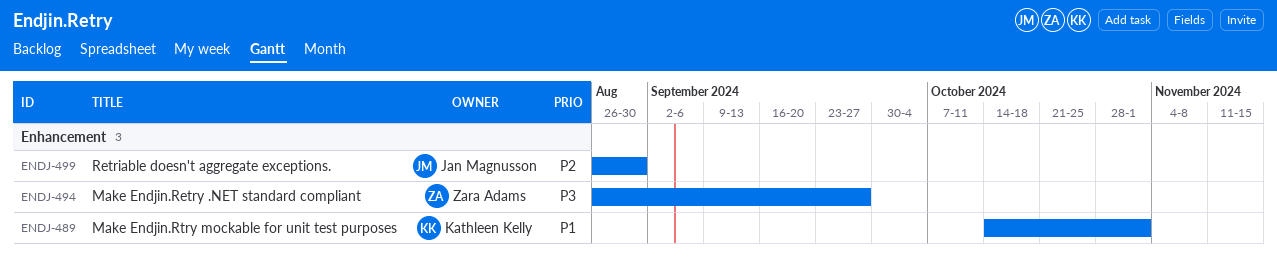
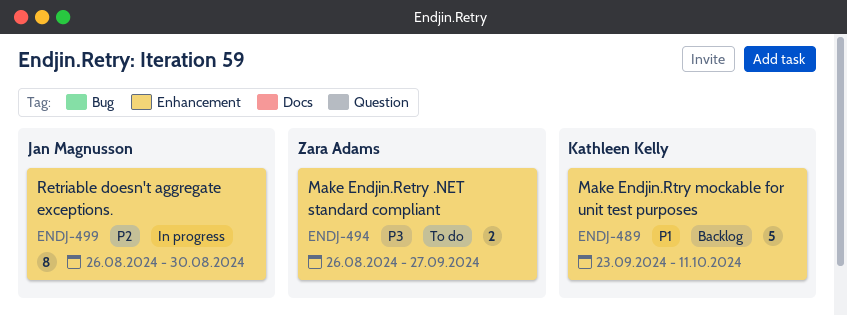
ENDJ-489, start: Oct 14 -> Sep 23
ENDJ-489, due: Nov 1 -> Oct 11

